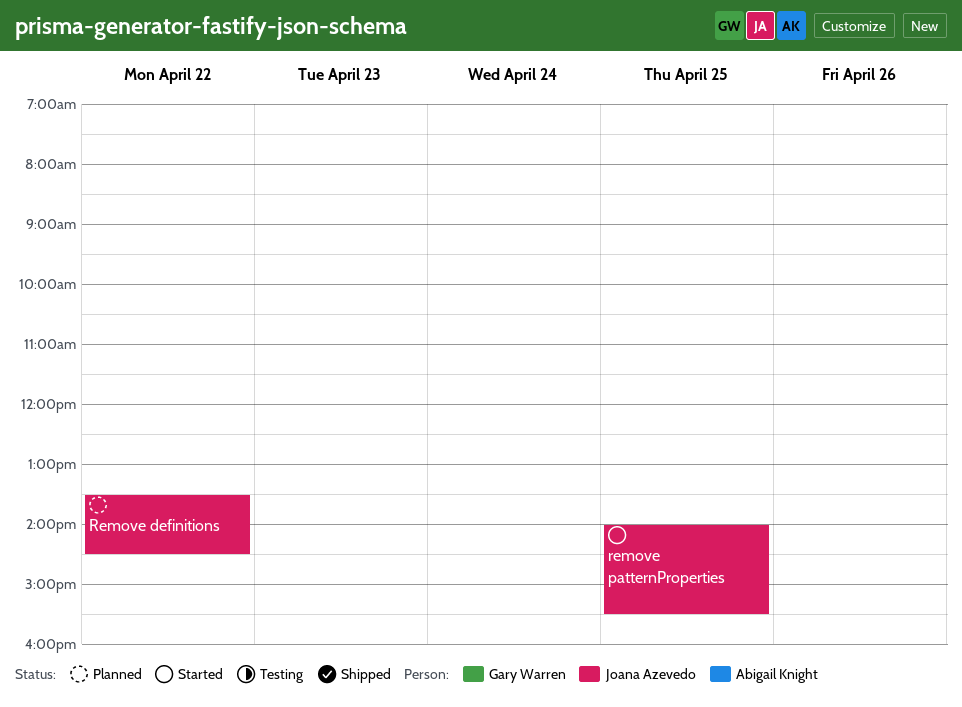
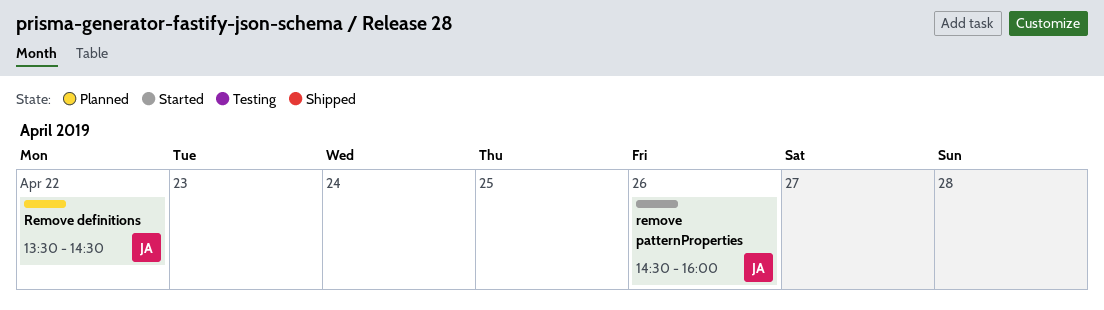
remove patternProperties, day: Apr 25 -> Apr 26
remove patternProperties, begins: 14:00 -> 14:30
remove patternProperties, ends: 15:30 -> 16:00

